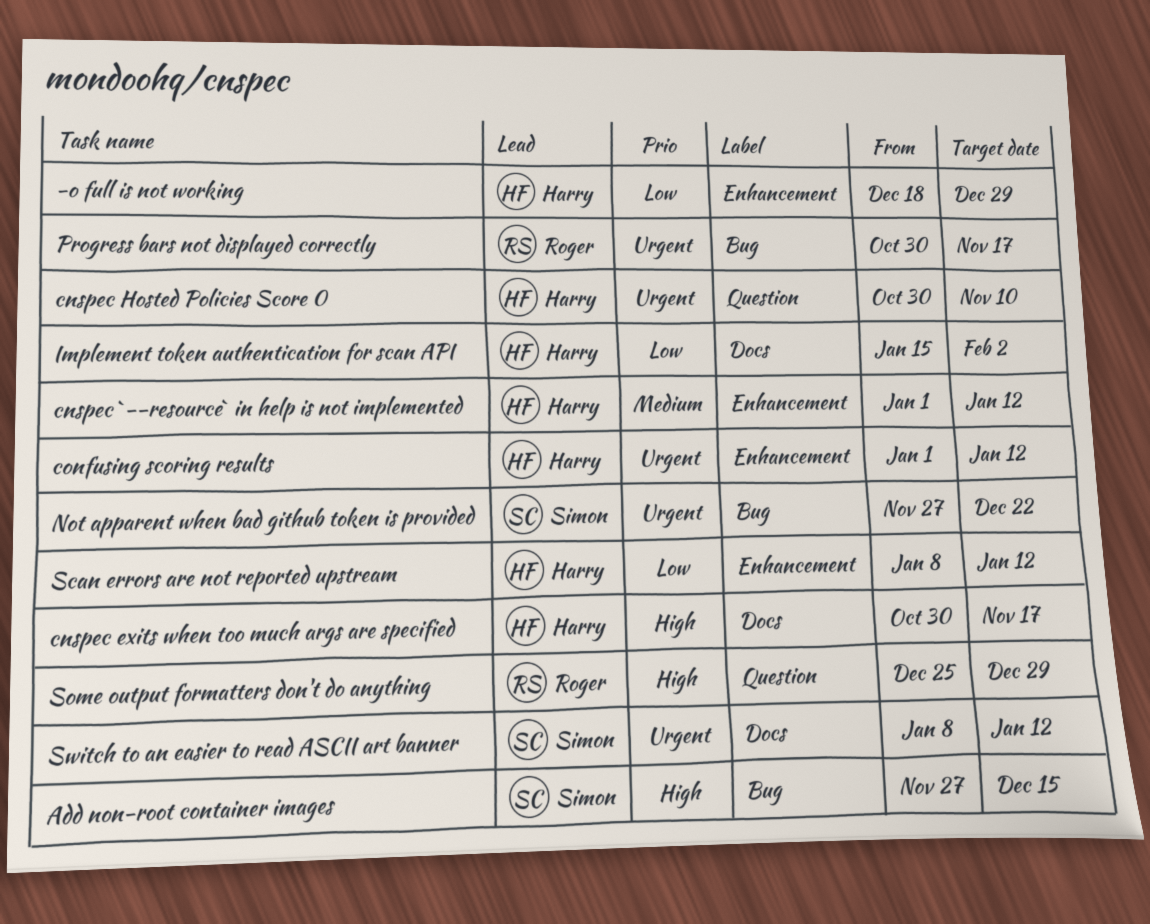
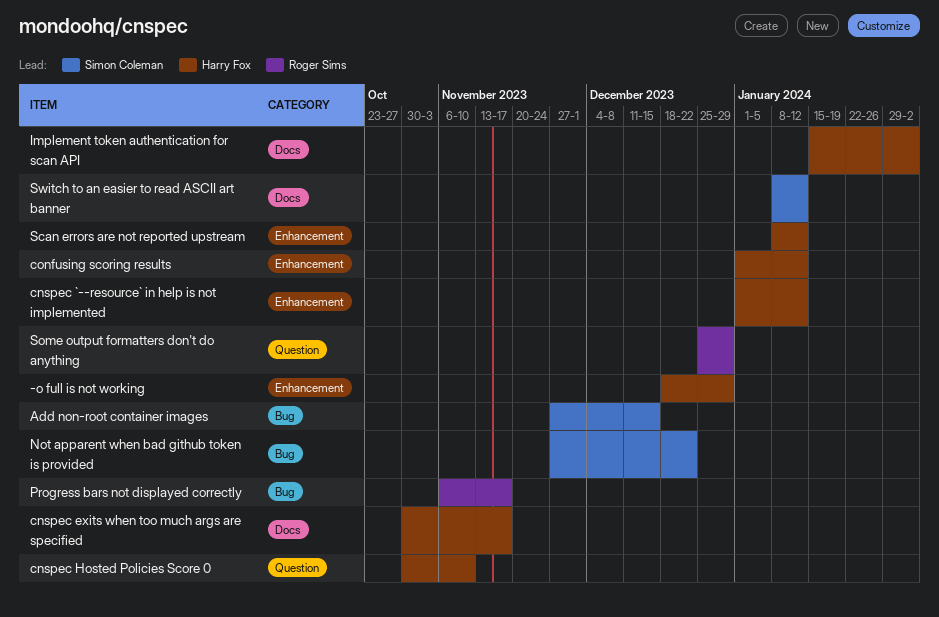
Progress bars not displayed correctly, start: Oct 30 -> Nov 6

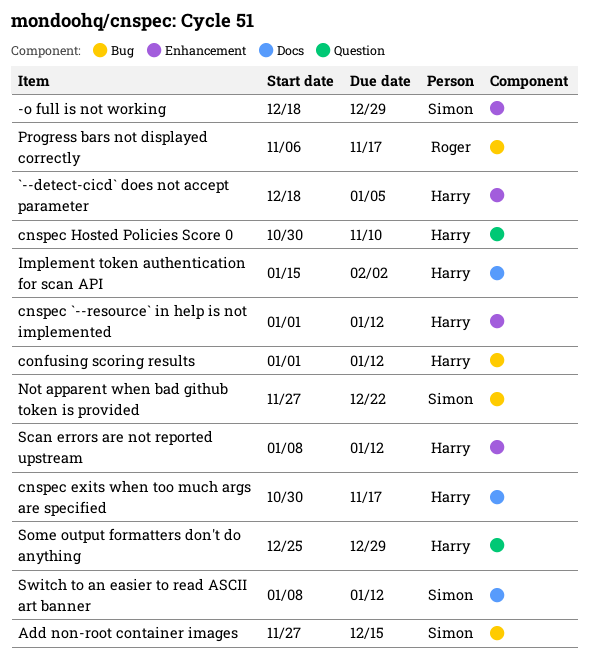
-o full is not working, owner: Harry Fox -> Simon Coleman
`--detect-cicd` does not accept parameter: none -> present
confusing scoring results, label: Enhancement -> Bug
Some output formatters don't do anything, owner: Roger Sims -> Harry Fox

